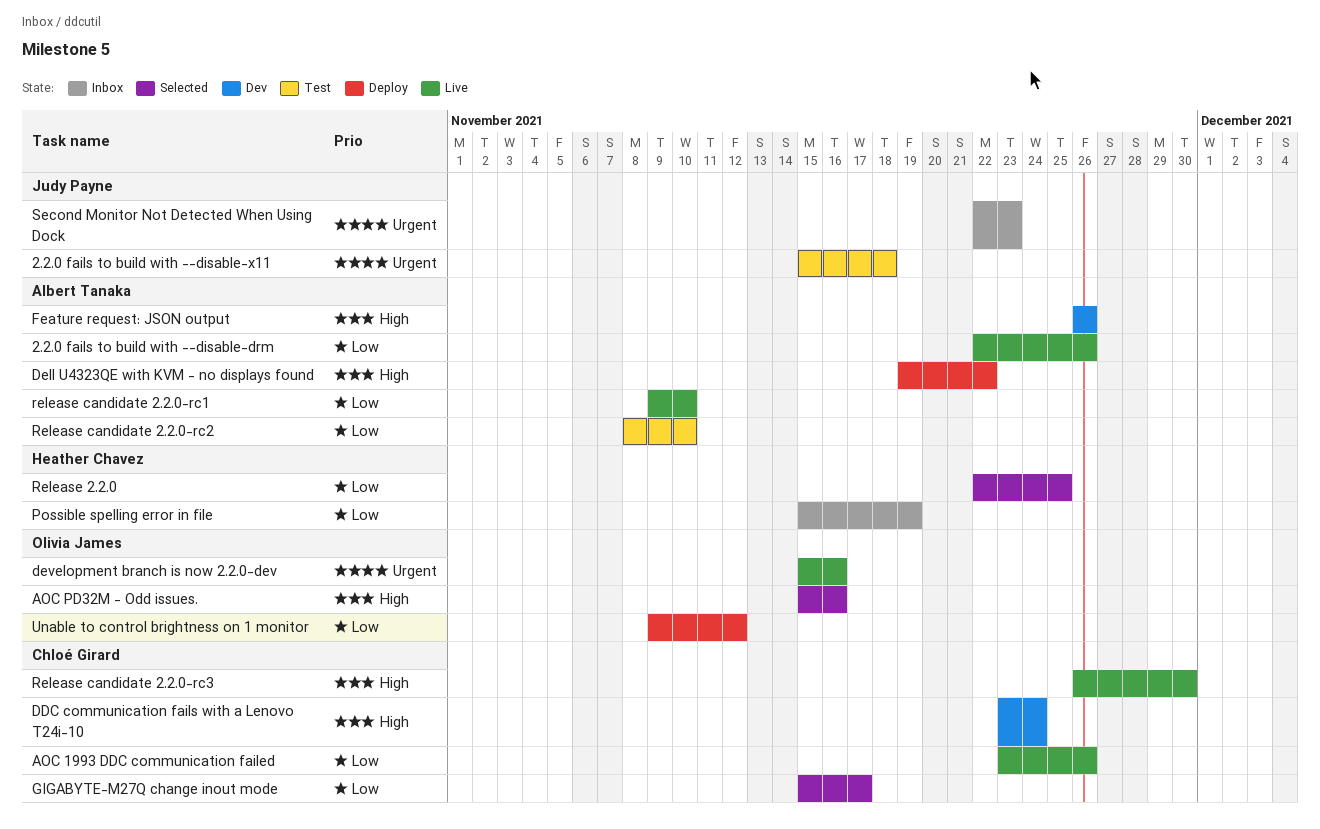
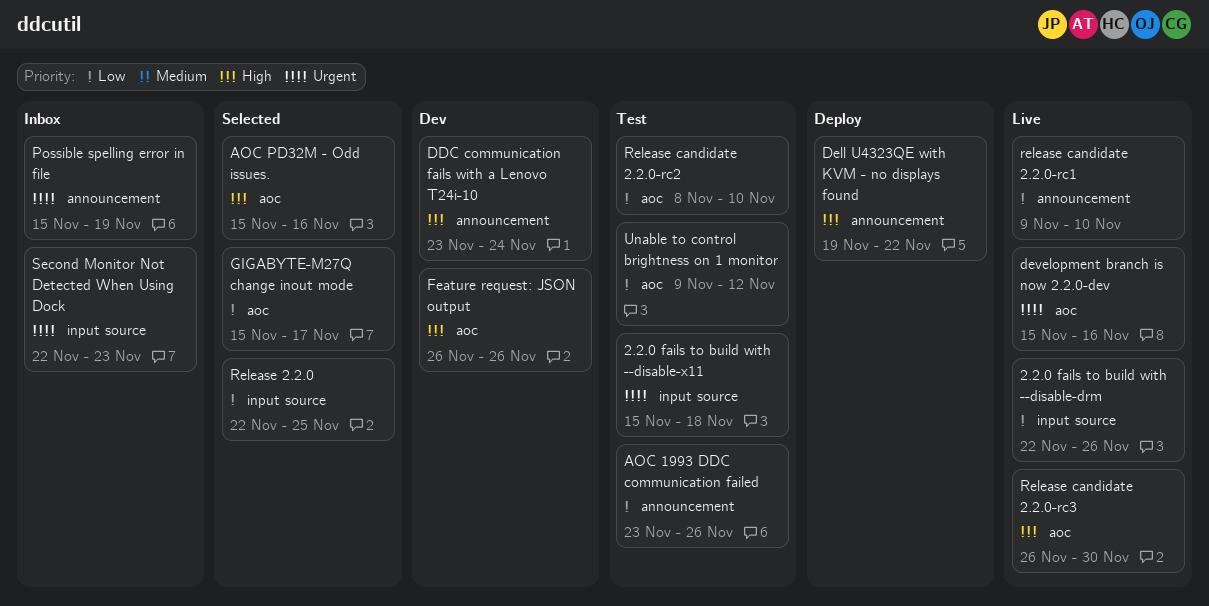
AOC 1993 DDC communication failed, status: Live -> Test
Possible spelling error in file, priority: Low -> Urgent
Unable to control brightness on 1 monitor, status: Deploy -> Test

